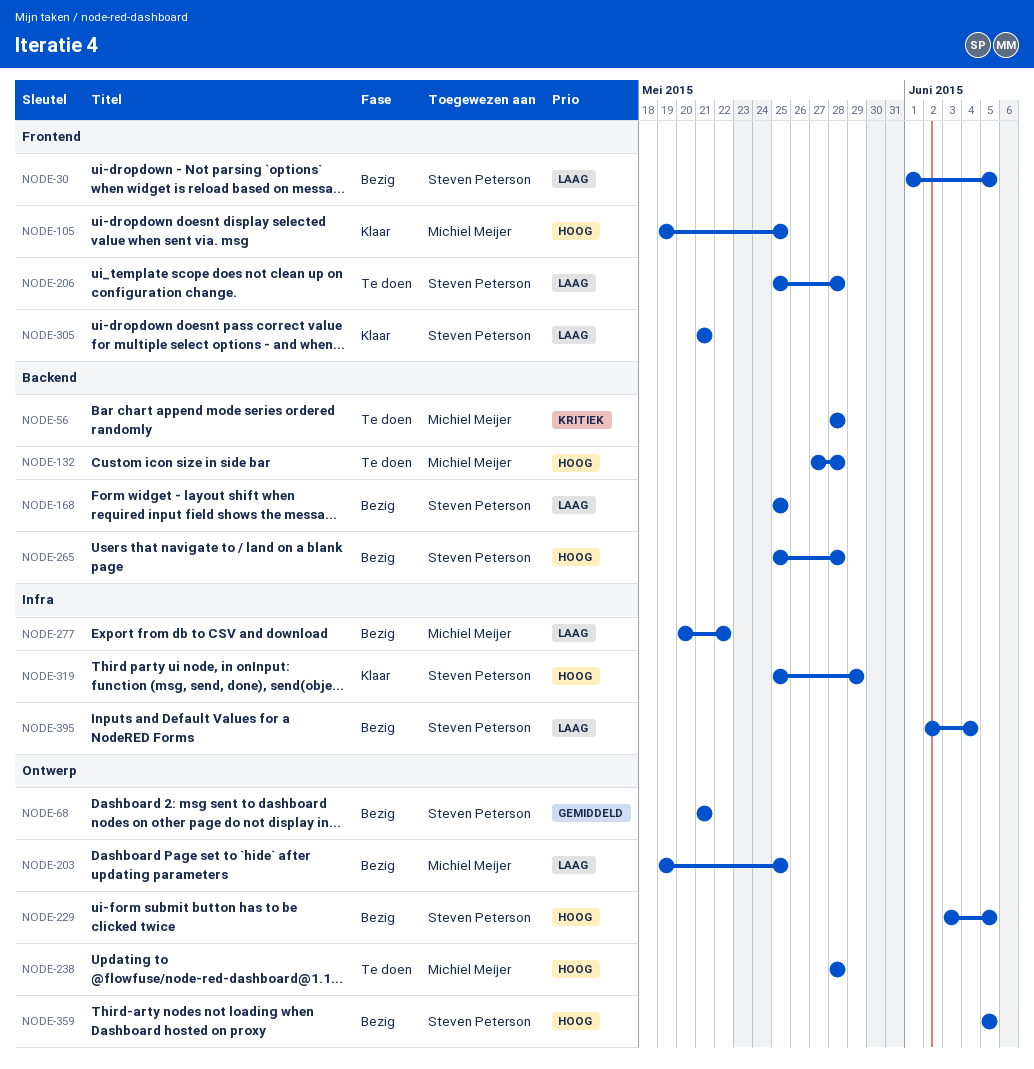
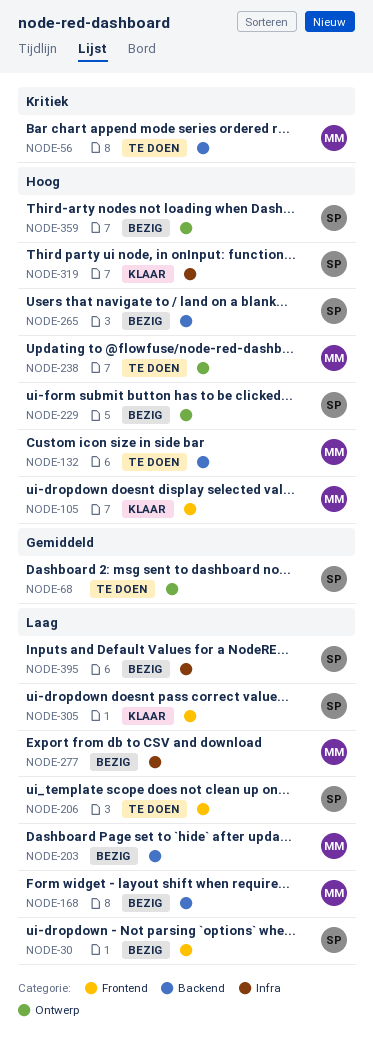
NODE-68, status: Bezig -> Te doen
NODE-168, owner: Steven Peterson -> Michiel Meijer
NODE-203, label: Ontwerp -> Backend

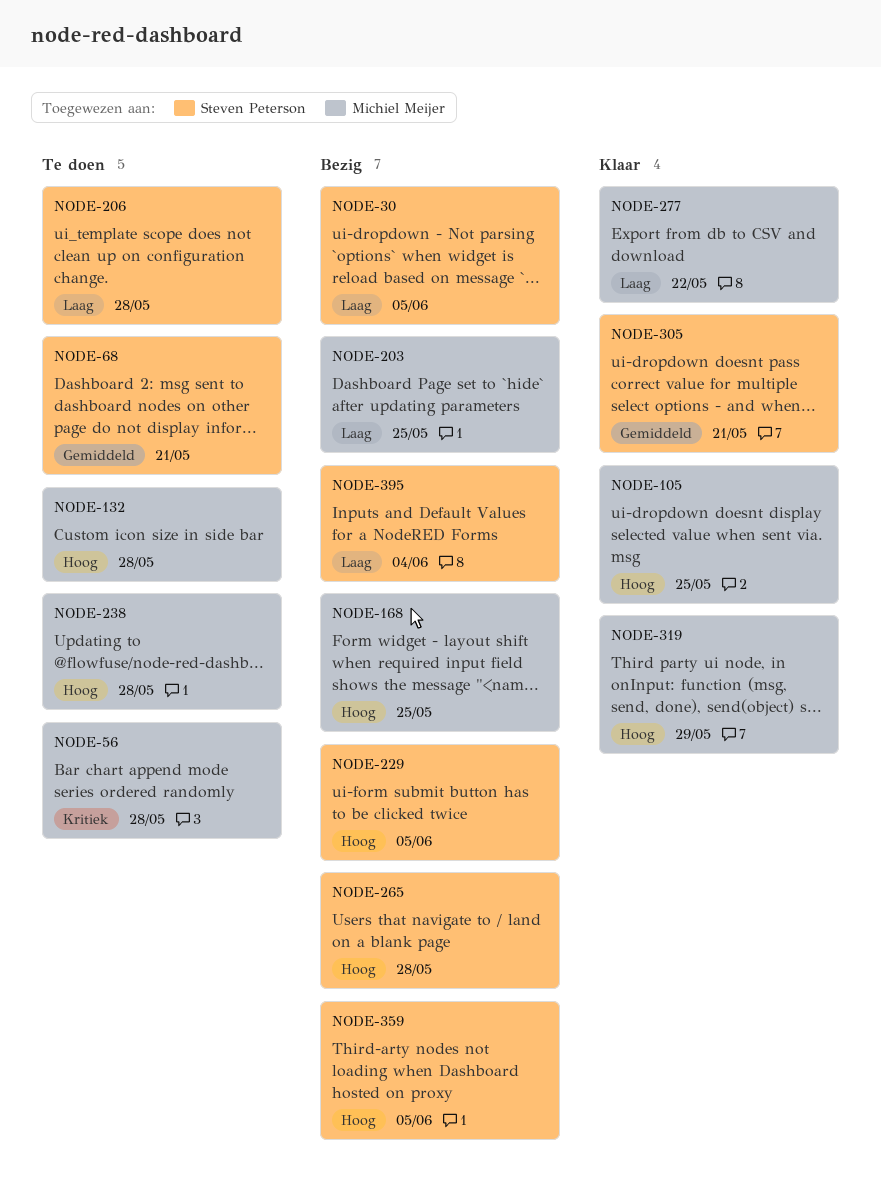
NODE-168, priority: Laag -> Hoog
NODE-277, status: Bezig -> Klaar
NODE-305, priority: Laag -> Gemiddeld
NODE-319, owner: Steven Peterson -> Michiel Meijer

